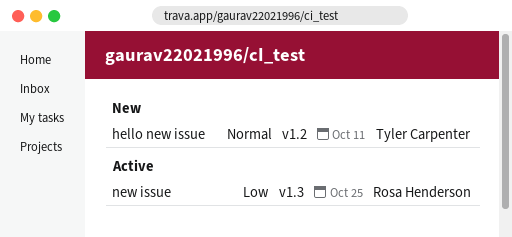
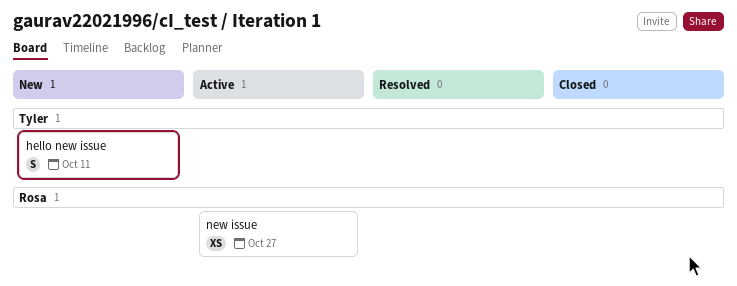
new issue, due: Oct 25 -> Oct 27

